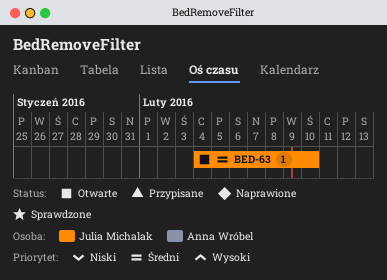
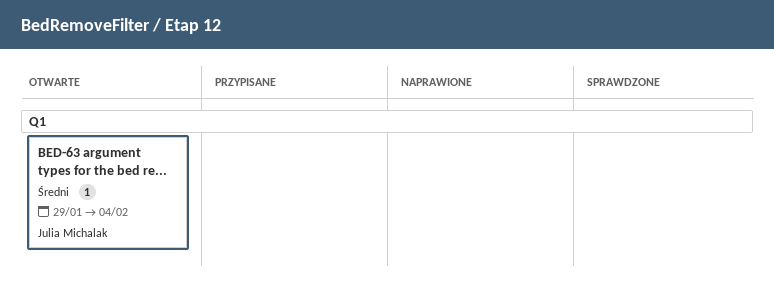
BED-63, start: Feb 4 -> Jan 29
BED-63, due: Feb 10 -> Feb 4

